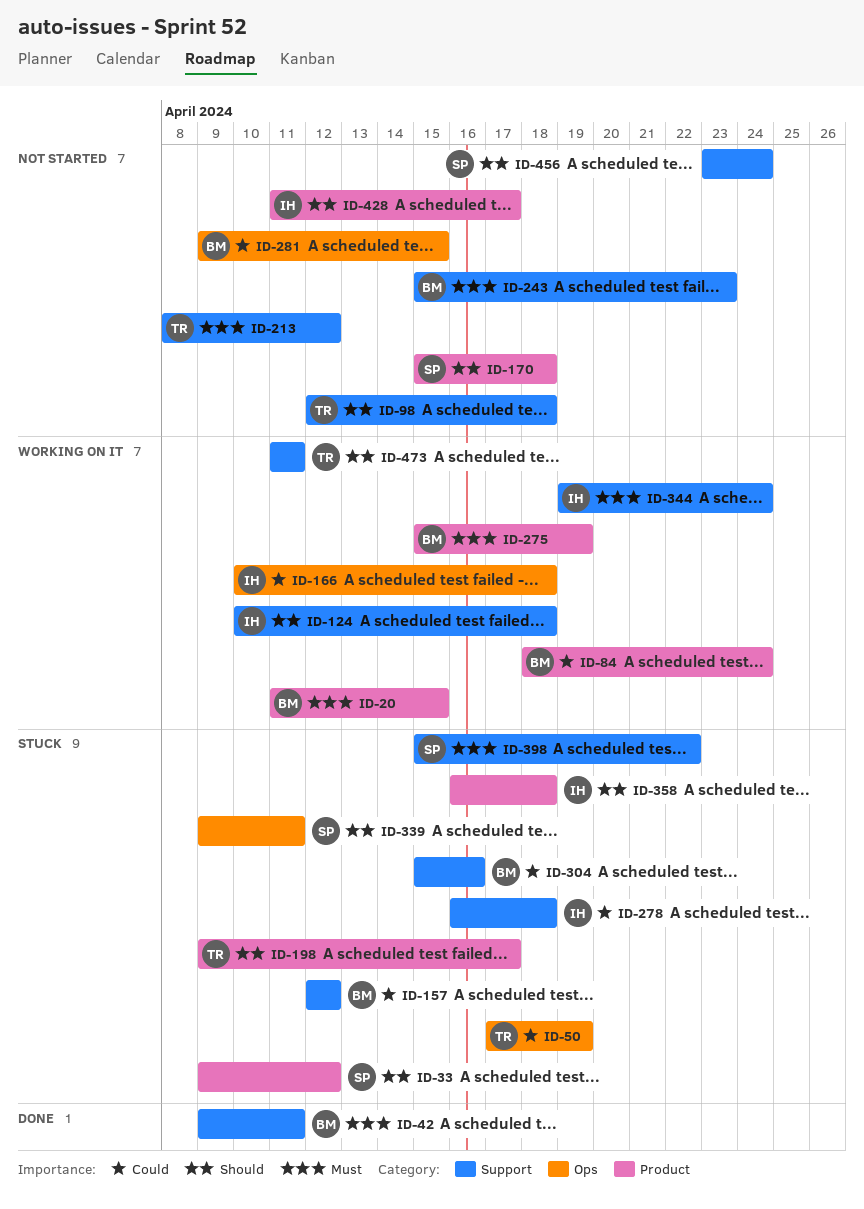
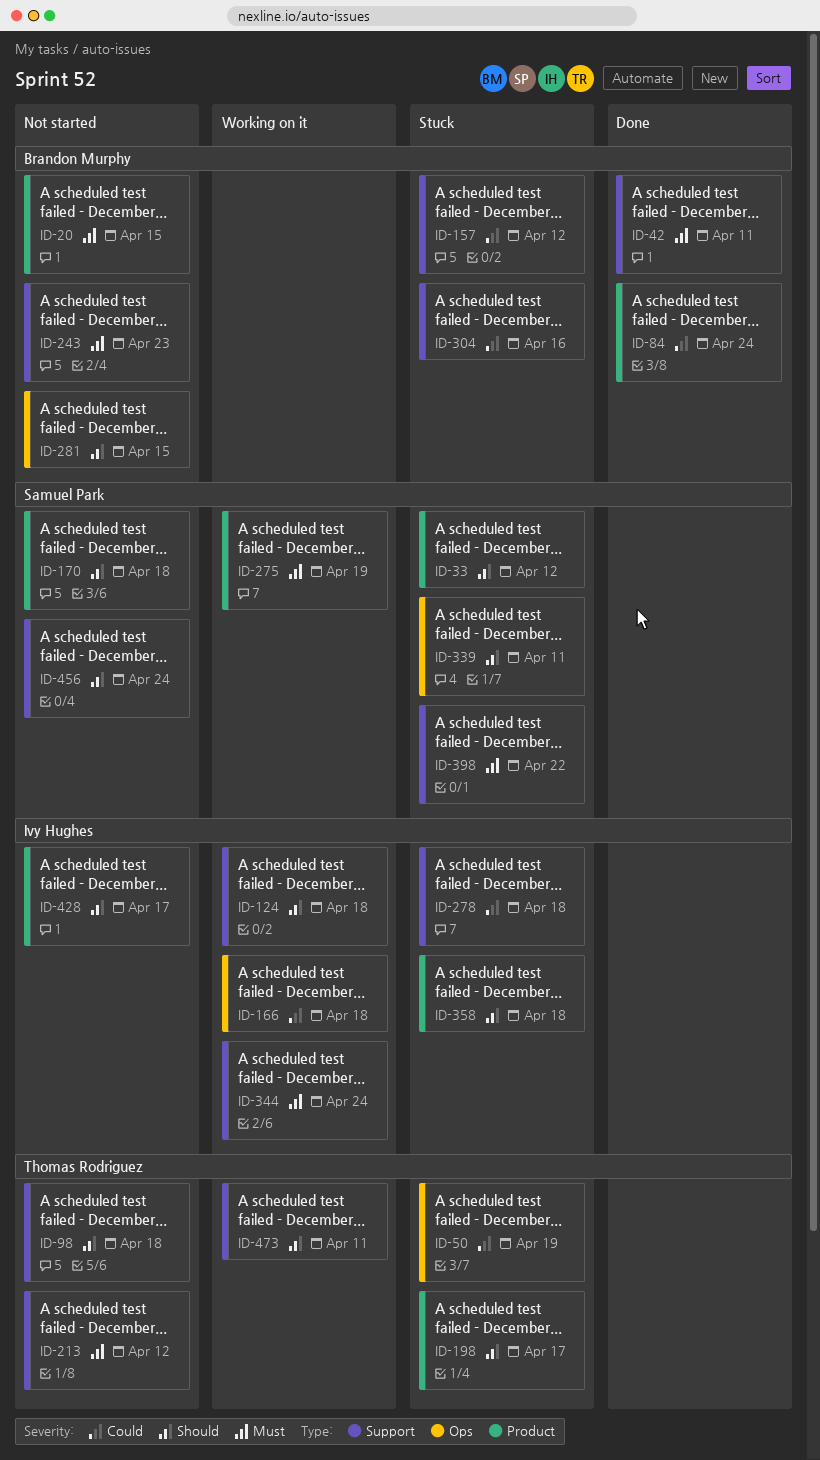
ID-20, status: Working on it -> Not started
ID-84, status: Working on it -> Done
ID-275, owner: Brandon Murphy -> Samuel Park
ID-281, priority: Could -> Should

